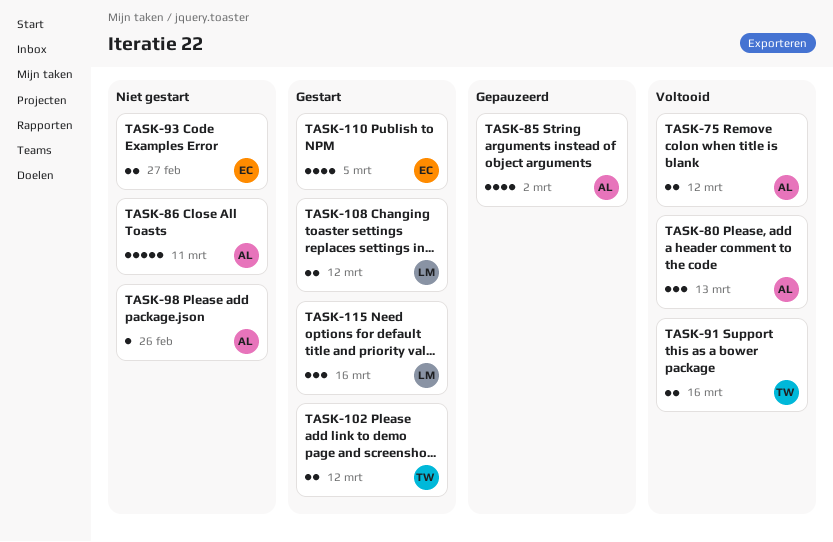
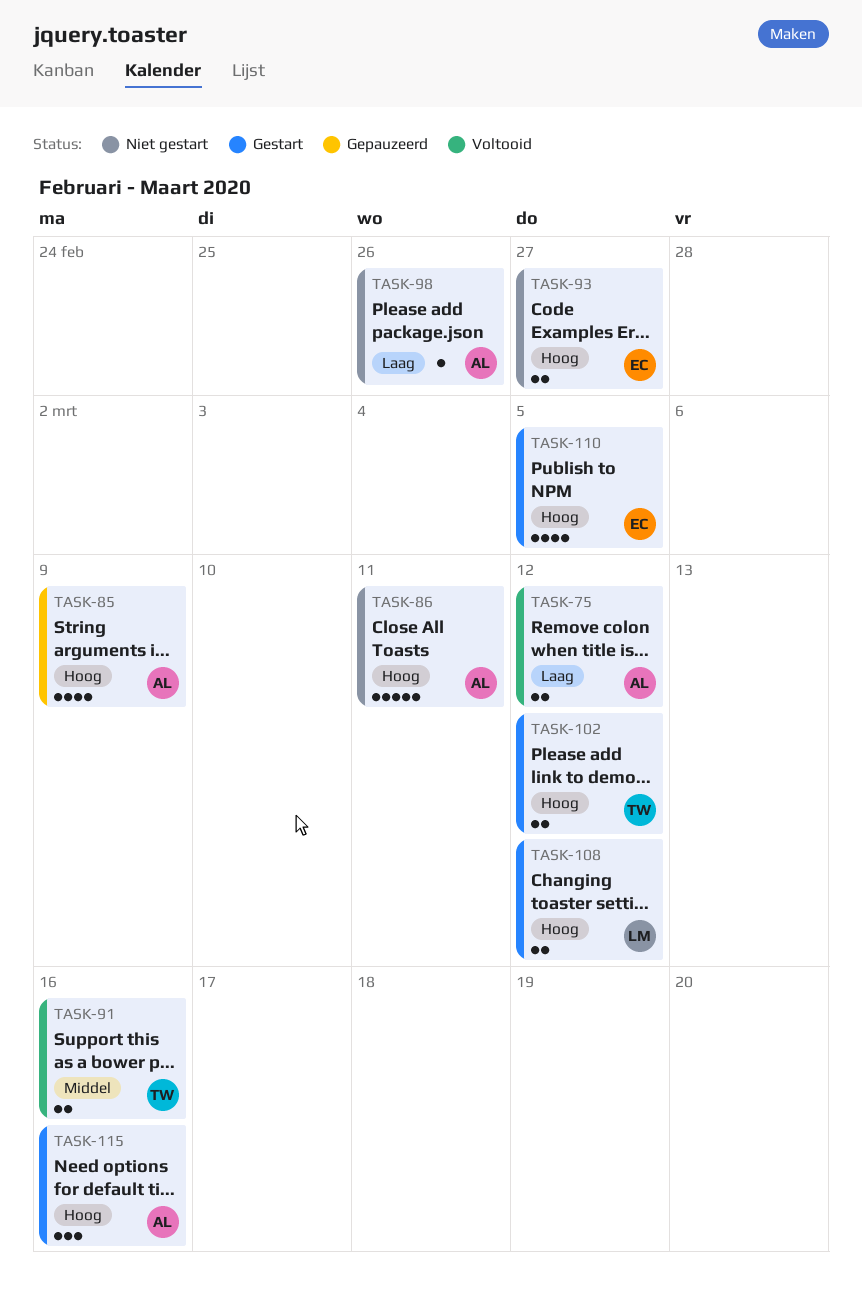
TASK-80: present -> none
TASK-85, due: Mar 2 -> Mar 9
TASK-115, owner: LM -> AL

